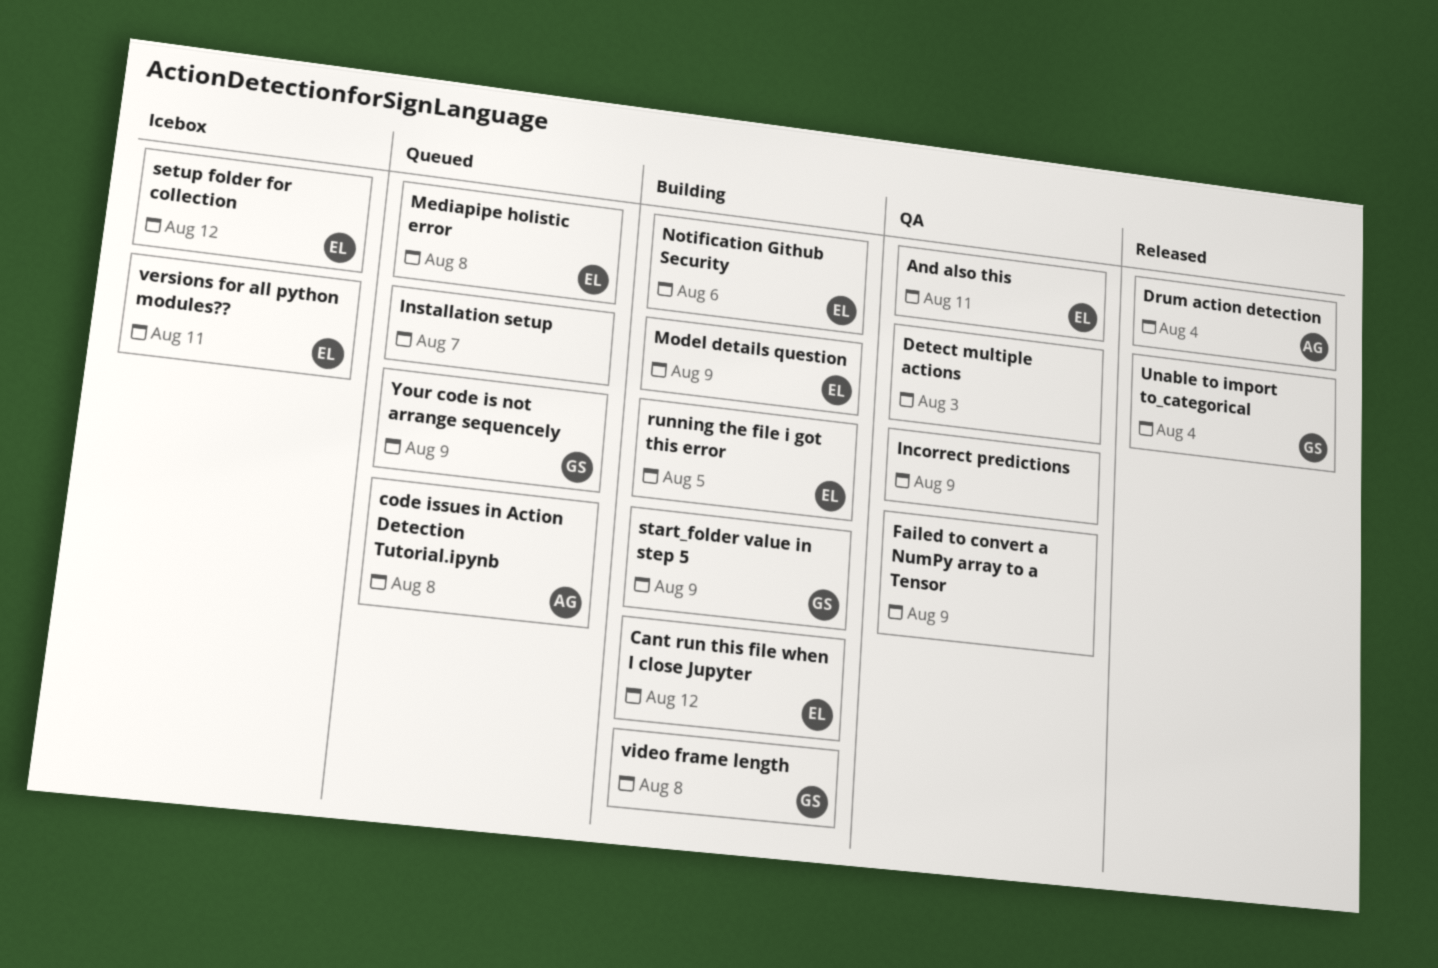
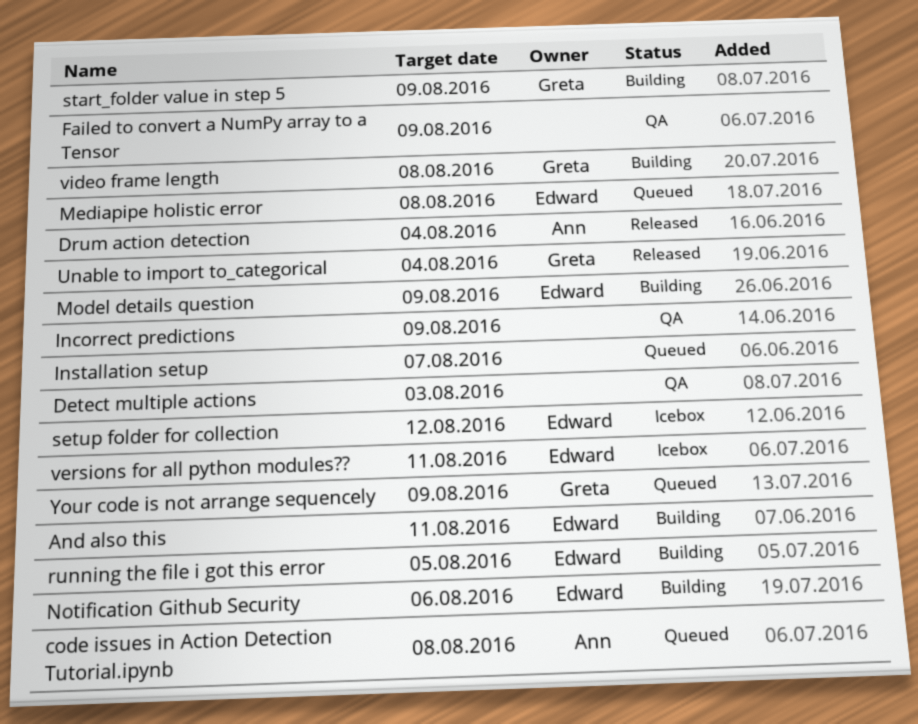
And also this, status: QA -> Building
Cant run this file when I close Jupyter: present -> none

